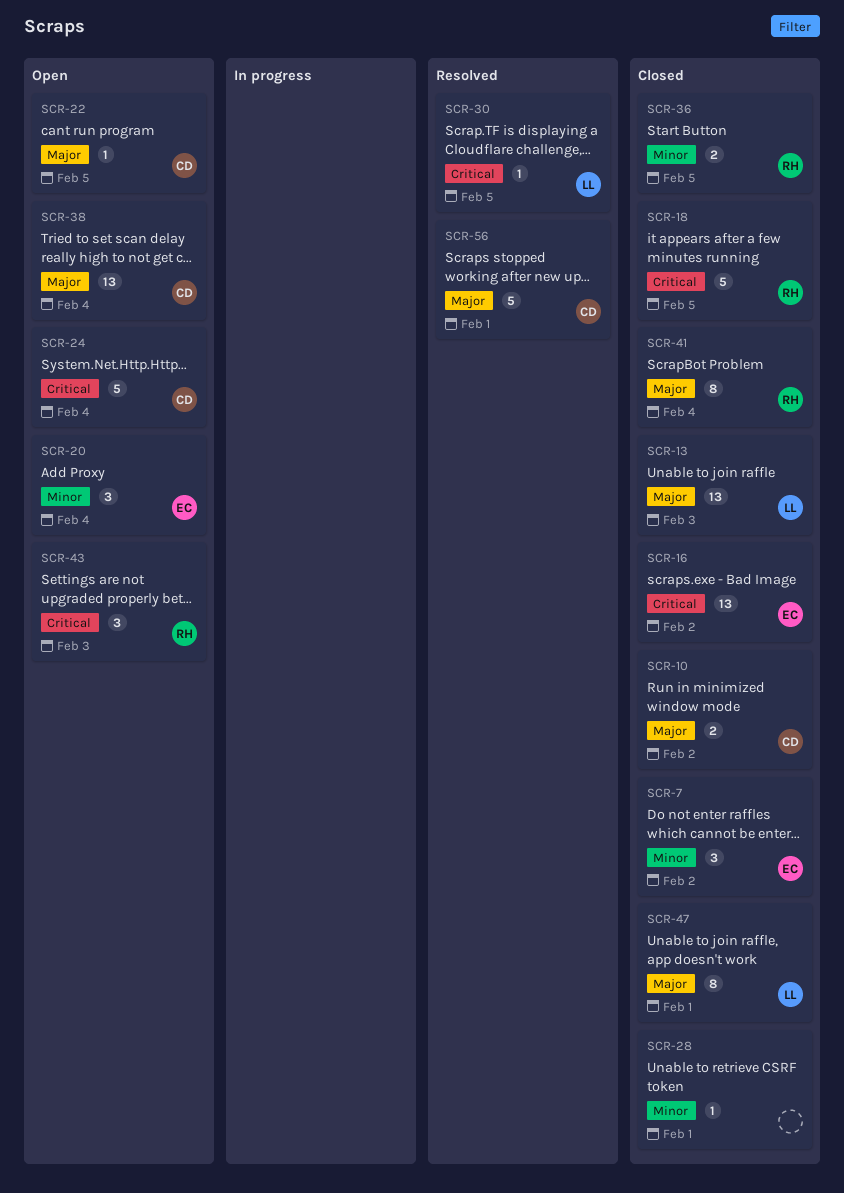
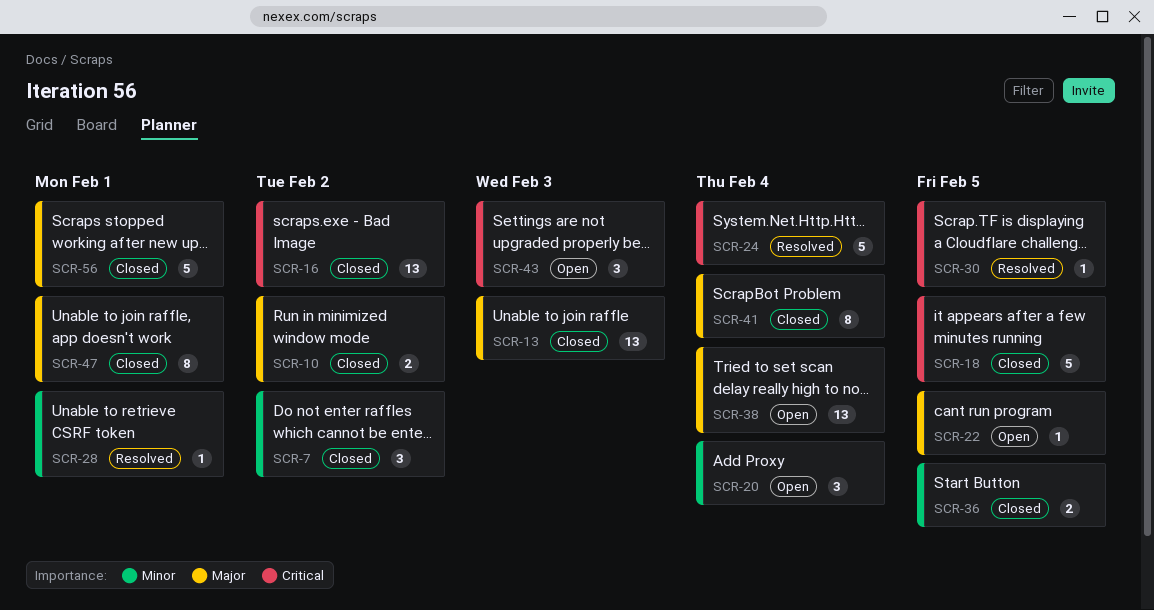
SCR-24, status: Open -> Resolved
SCR-28, status: Closed -> Resolved
SCR-56, status: Resolved -> Closed

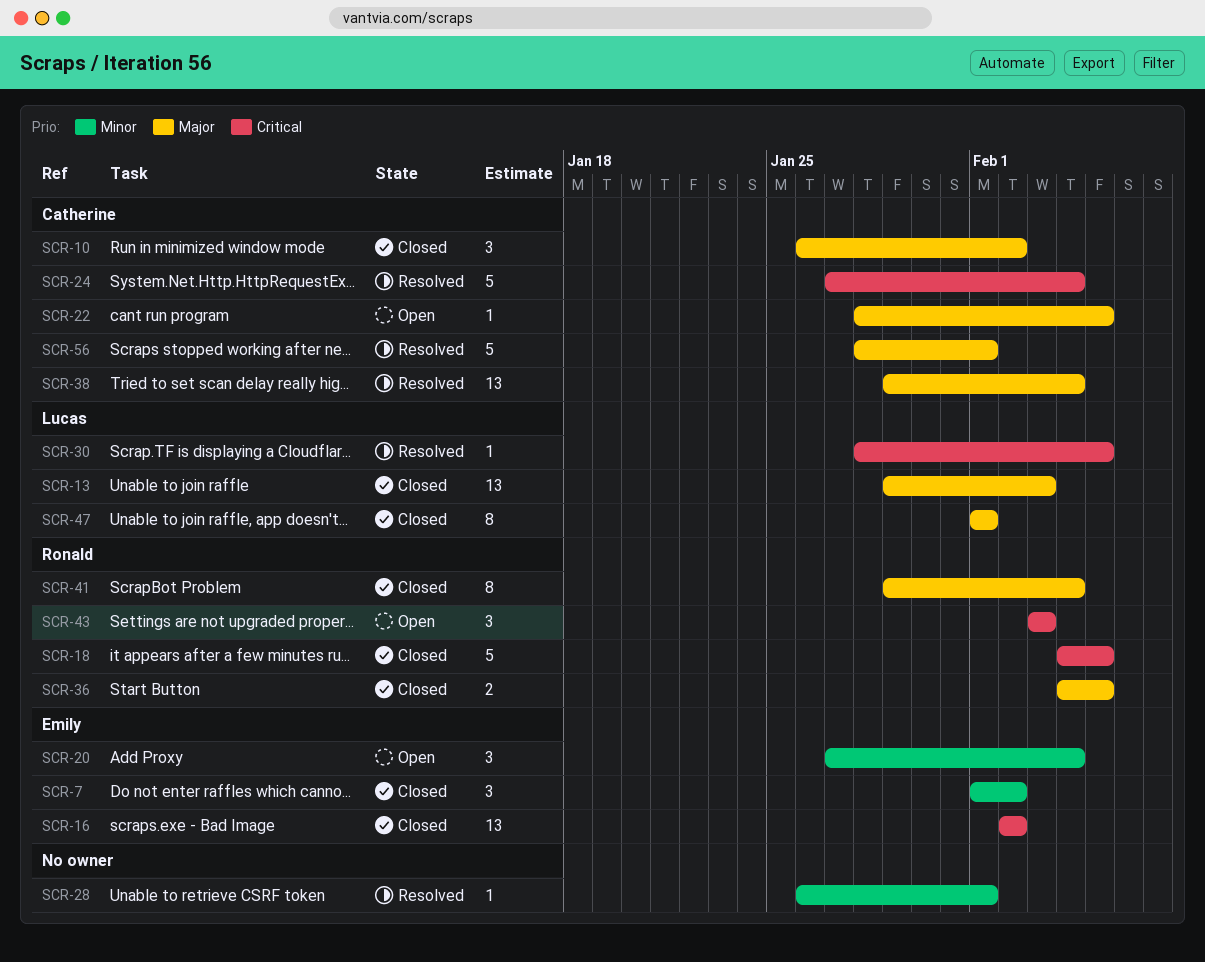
SCR-10, estimate: 2 -> 3
SCR-36, priority: Minor -> Major
SCR-38, status: Open -> Resolved
SCR-56, status: Closed -> Resolved

